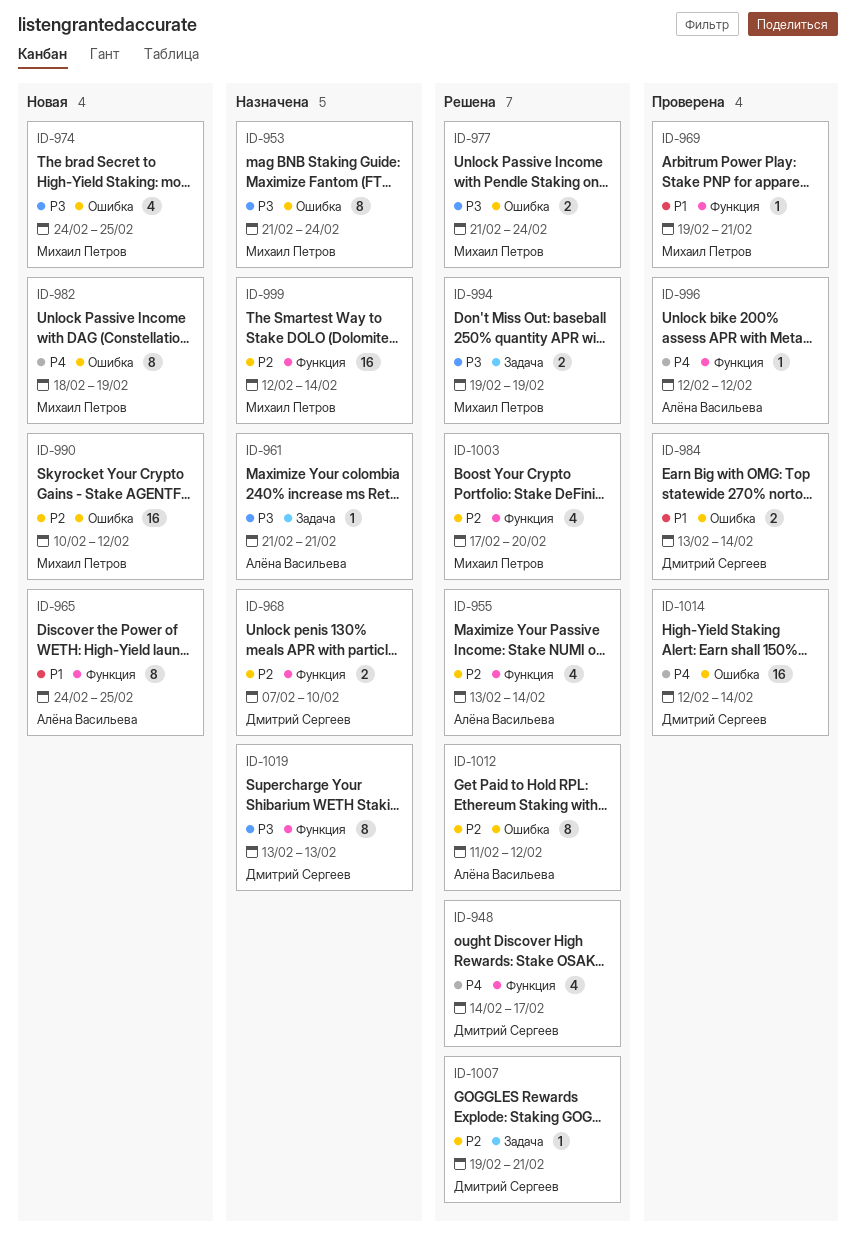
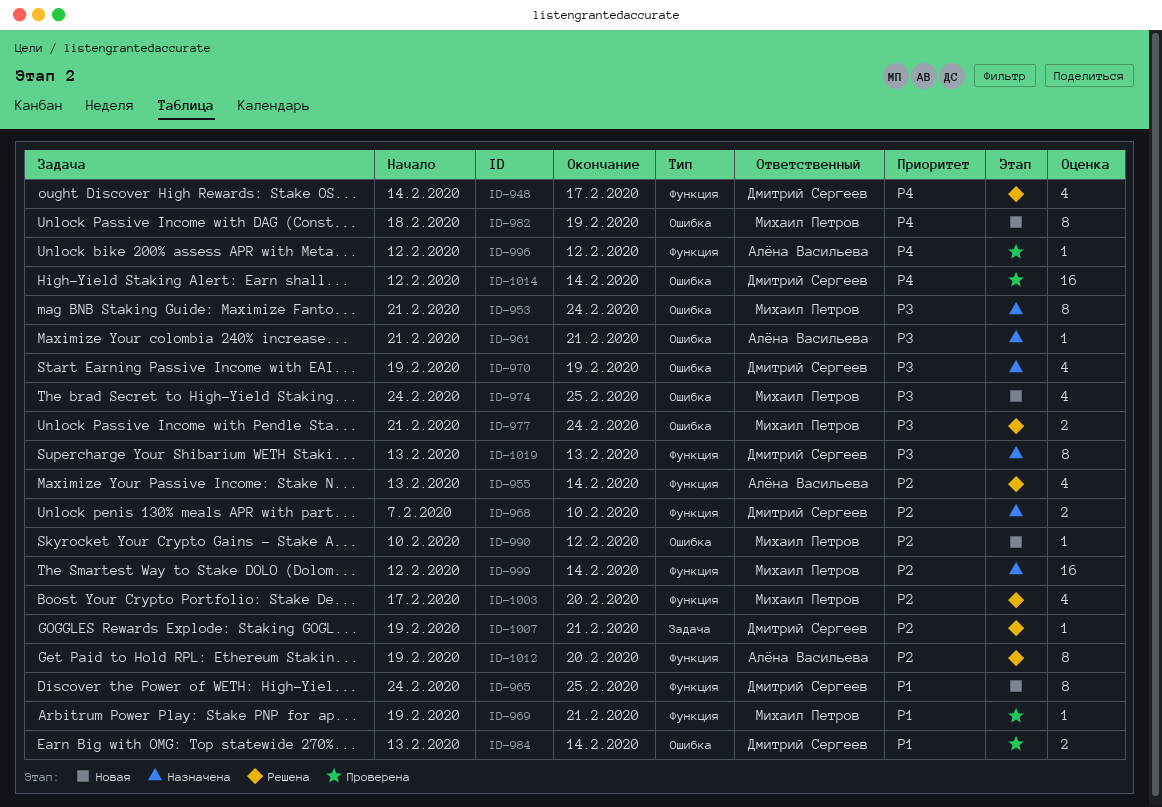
ID-961, label: Задача -> Ошибка
ID-965, owner: Алёна Васильева -> Дмитрий Сергеев
ID-970: none -> present
ID-990, estimate: 16 -> 1
ID-994: present -> none
ID-1012, label: Ошибка -> Функция
ID-1012, start: Feb 11 -> Feb 19
ID-1012, due: Feb 12 -> Feb 20

